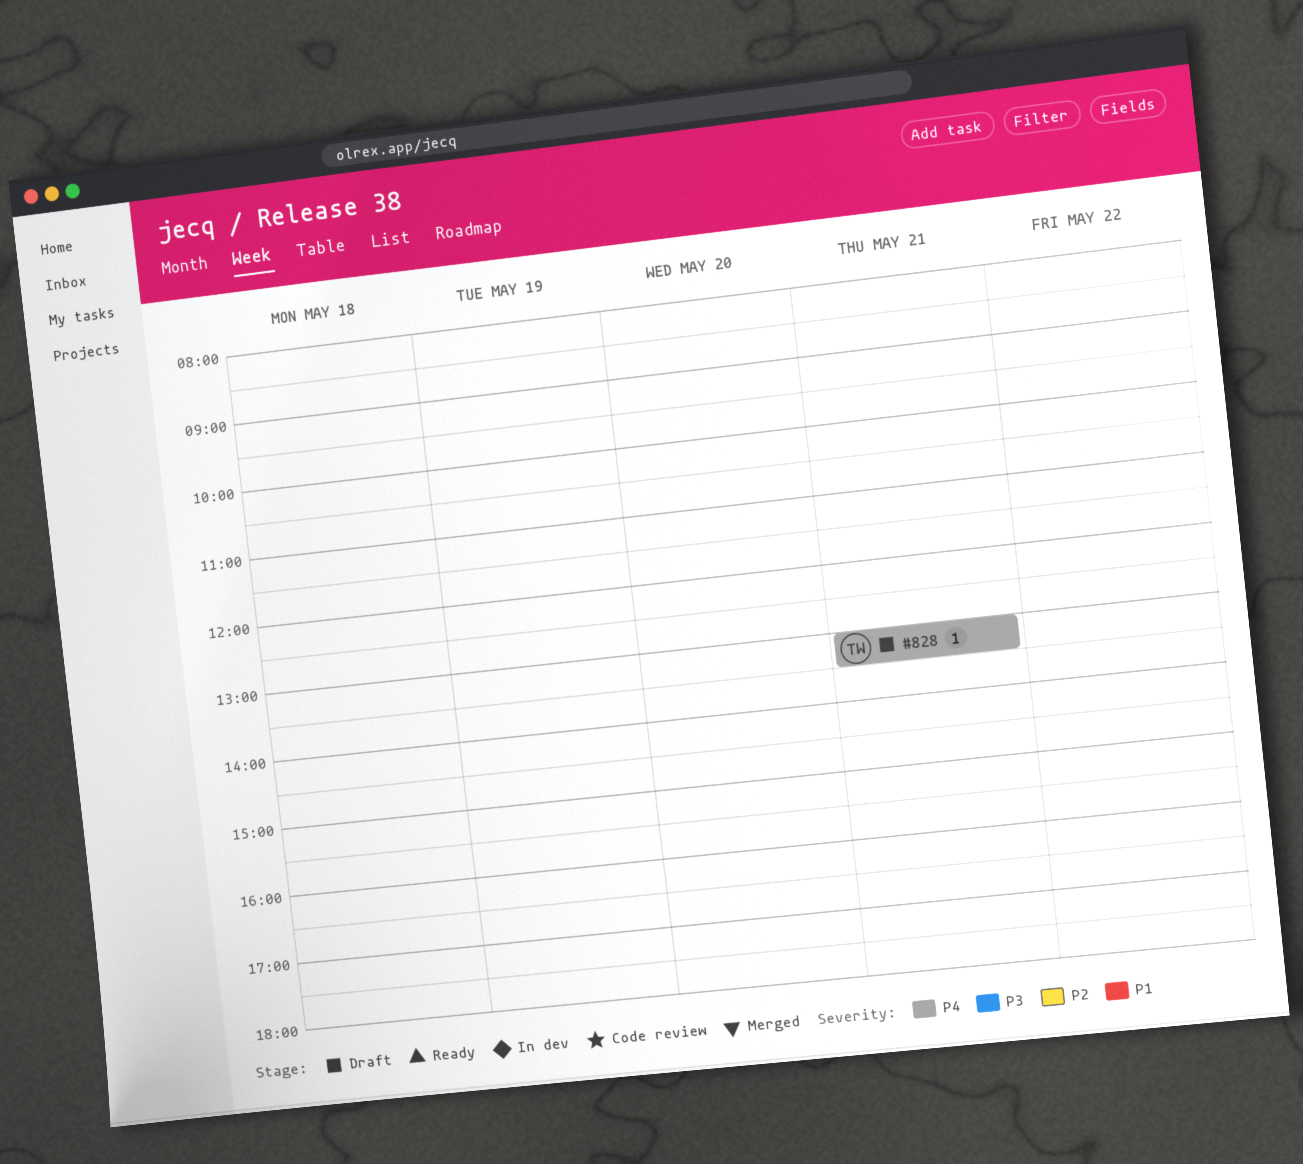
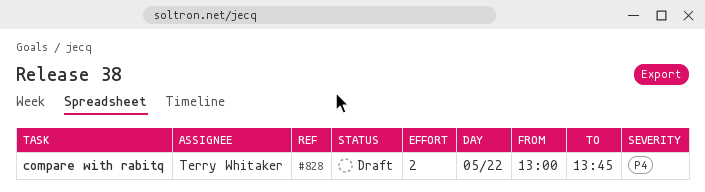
#828, estimate: 1 -> 2
#828, day: May 21 -> May 22
#828, ends: 13:30 -> 13:45

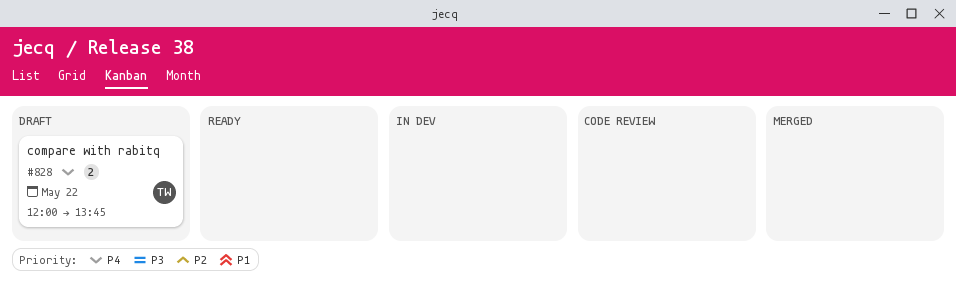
#828, begins: 13:00 -> 12:00

